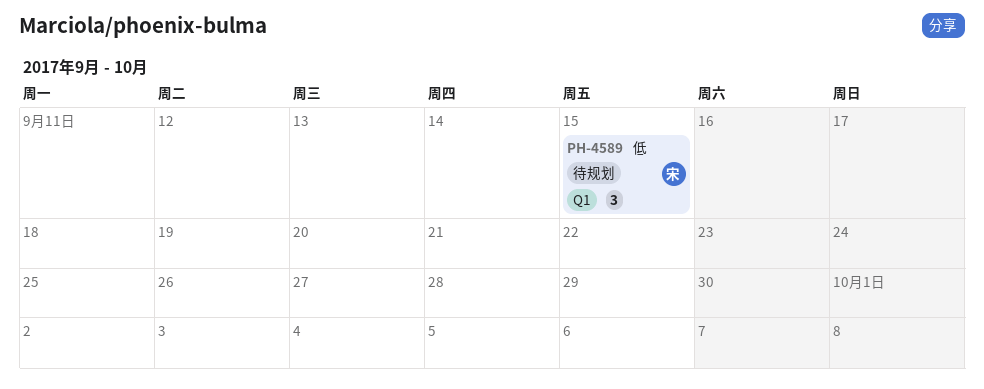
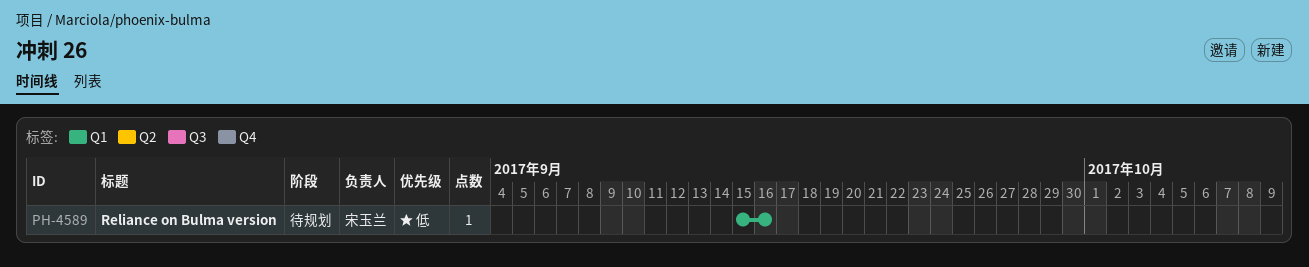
PH-4589, estimate: 3 -> 1
PH-4589, due: Sep 15 -> Sep 16

